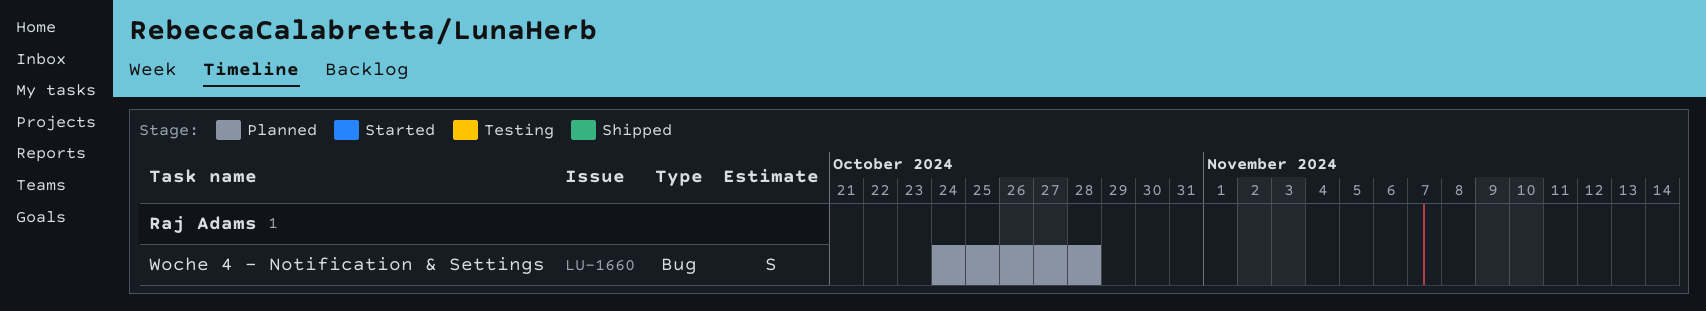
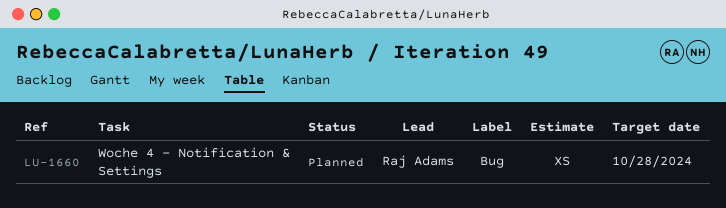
LU-1660, estimate: S -> XS

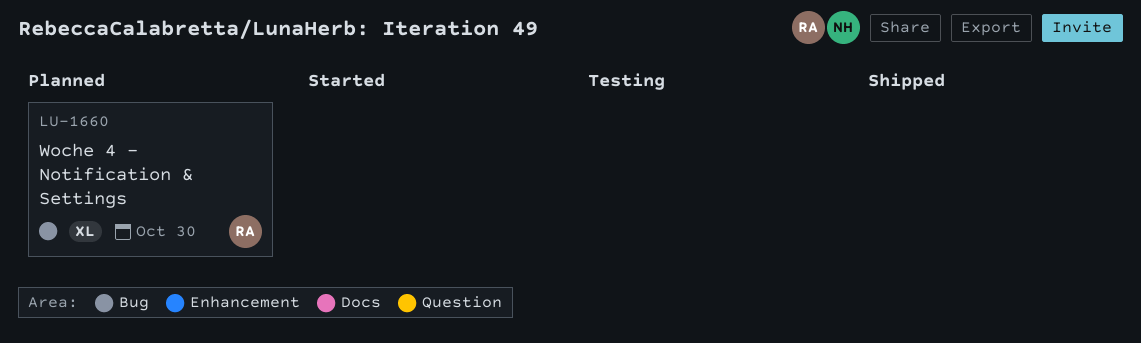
LU-1660, estimate: XS -> XL
LU-1660, due: Oct 28 -> Oct 30

